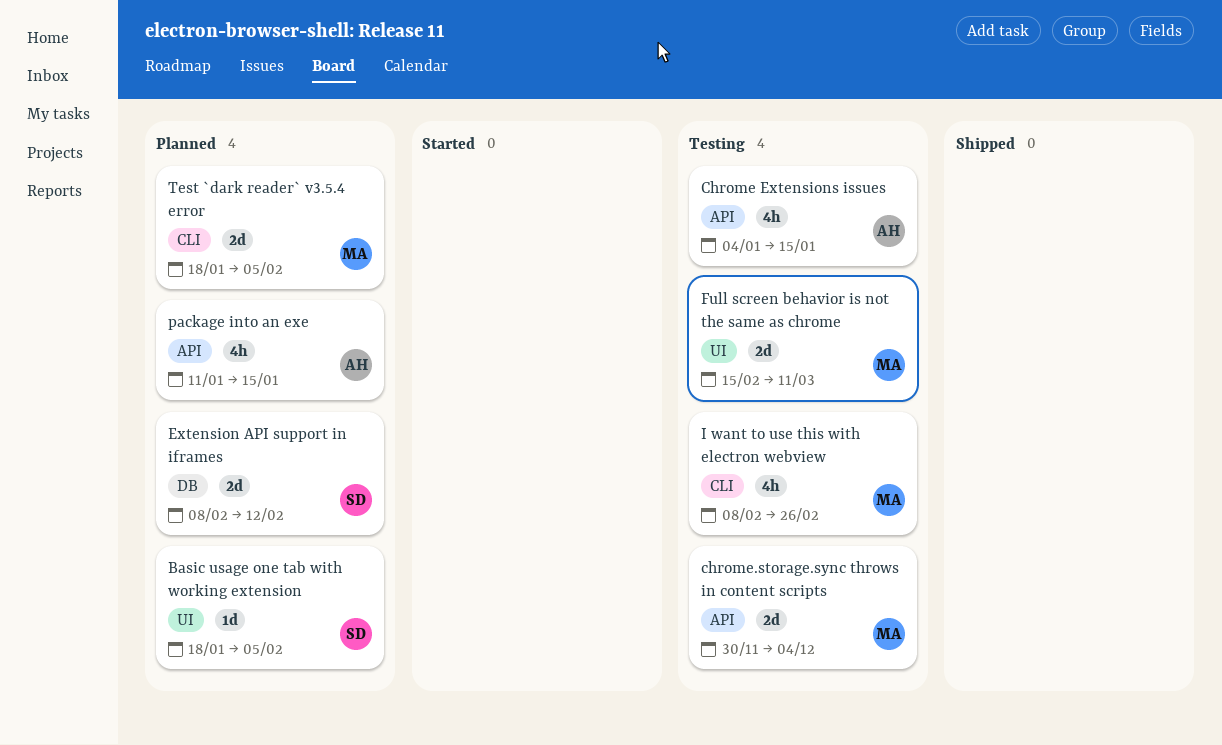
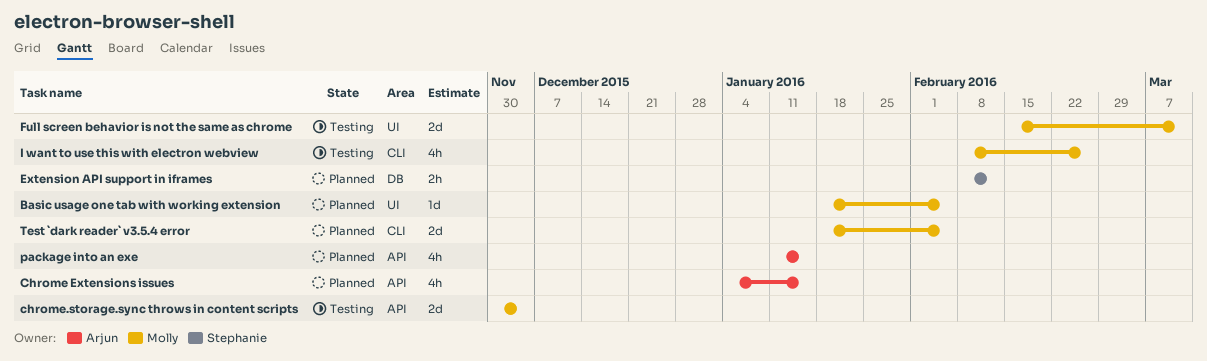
Basic usage one tab with working extension, owner: Stephanie -> Molly
Chrome Extensions issues, status: Testing -> Planned
Extension API support in iframes, estimate: 2d -> 2h

